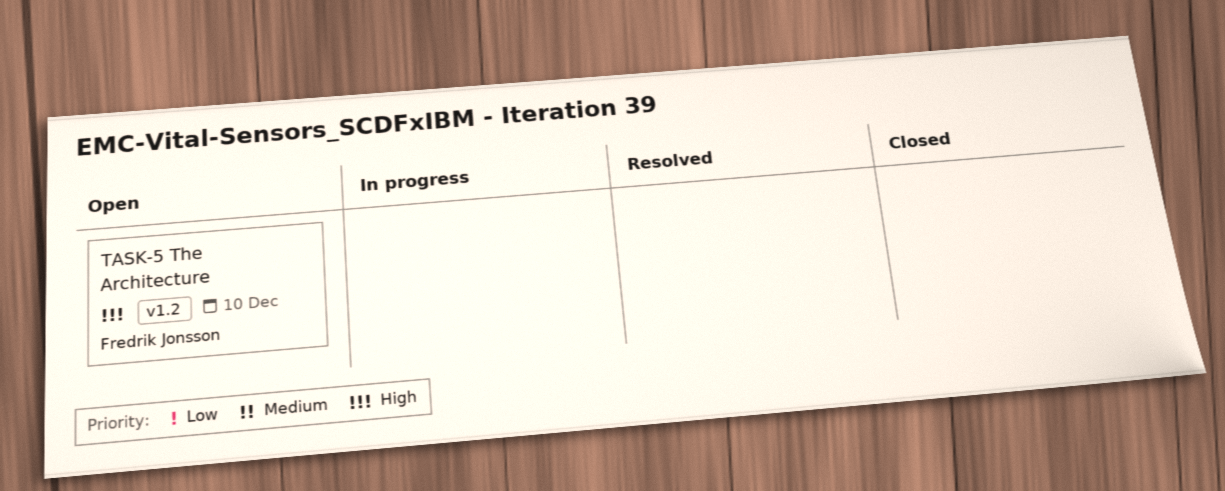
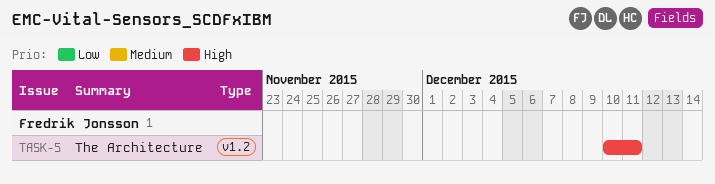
TASK-5, due: Dec 10 -> Dec 11

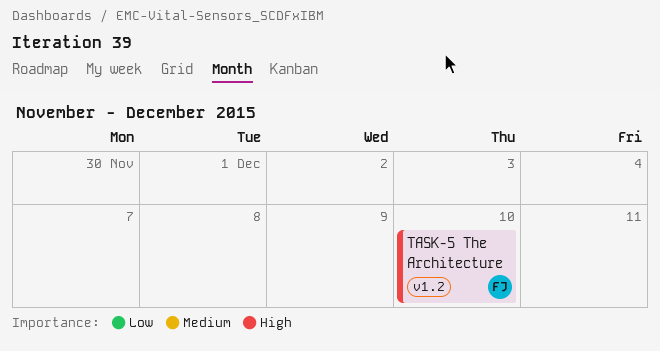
TASK-5, due: Dec 11 -> Dec 10

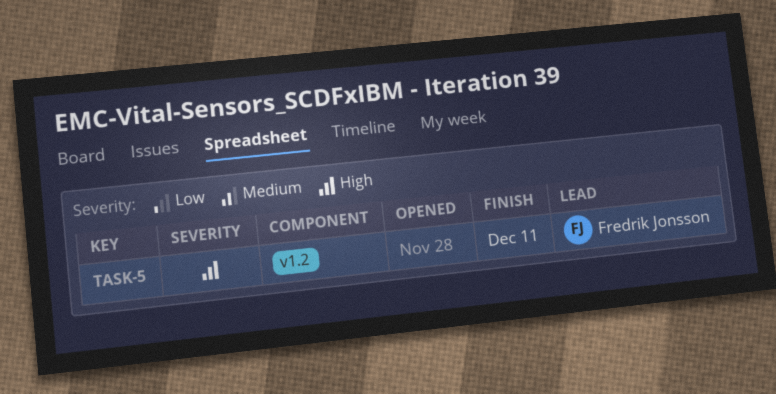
TASK-5, due: Dec 10 -> Dec 11

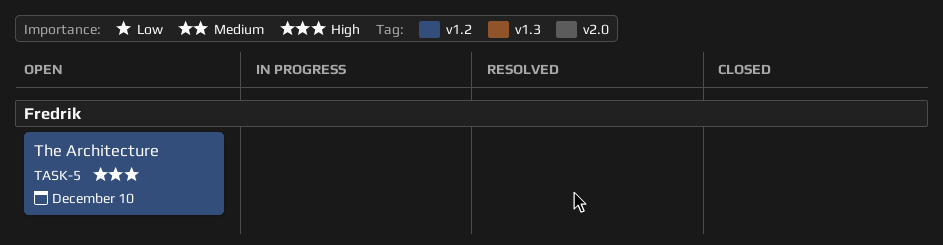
TASK-5, due: Dec 11 -> Dec 10

